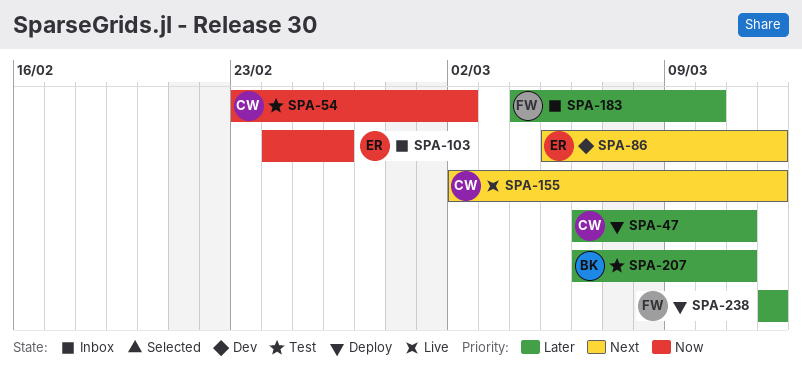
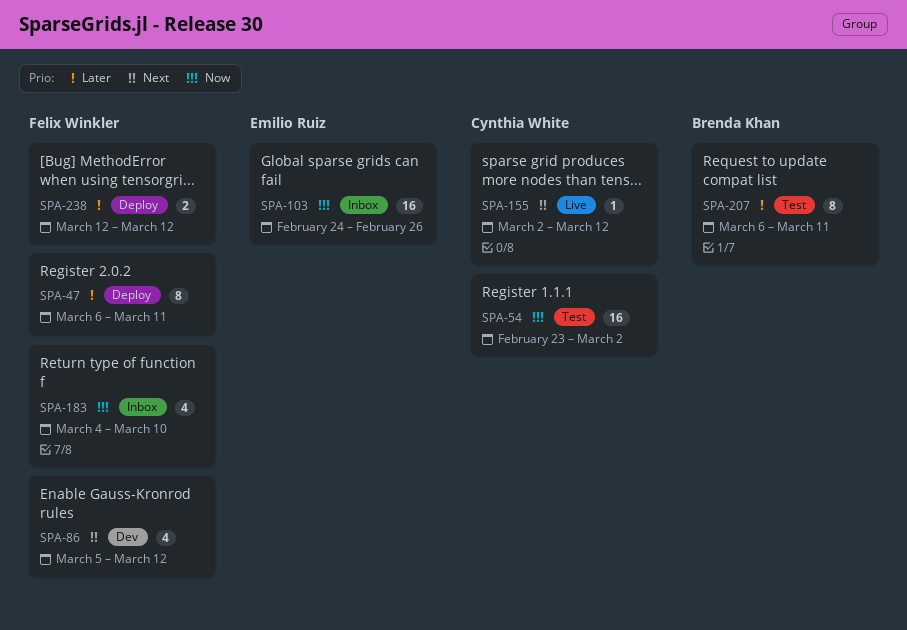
SPA-47, owner: Cynthia White -> Felix Winkler
SPA-86, owner: Emilio Ruiz -> Felix Winkler
SPA-183, priority: Later -> Now

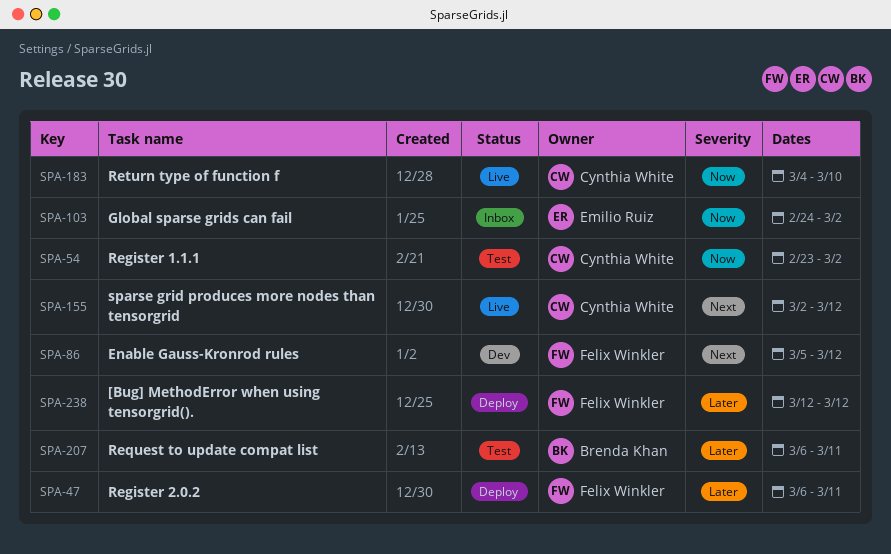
SPA-103, due: Feb 26 -> Mar 2
SPA-183, status: Inbox -> Live
SPA-183, owner: Felix Winkler -> Cynthia White

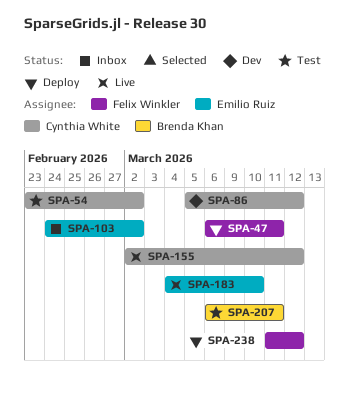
SPA-86, owner: Felix Winkler -> Cynthia White
SPA-183, owner: Cynthia White -> Emilio Ruiz
SPA-238, start: Mar 12 -> Mar 11

